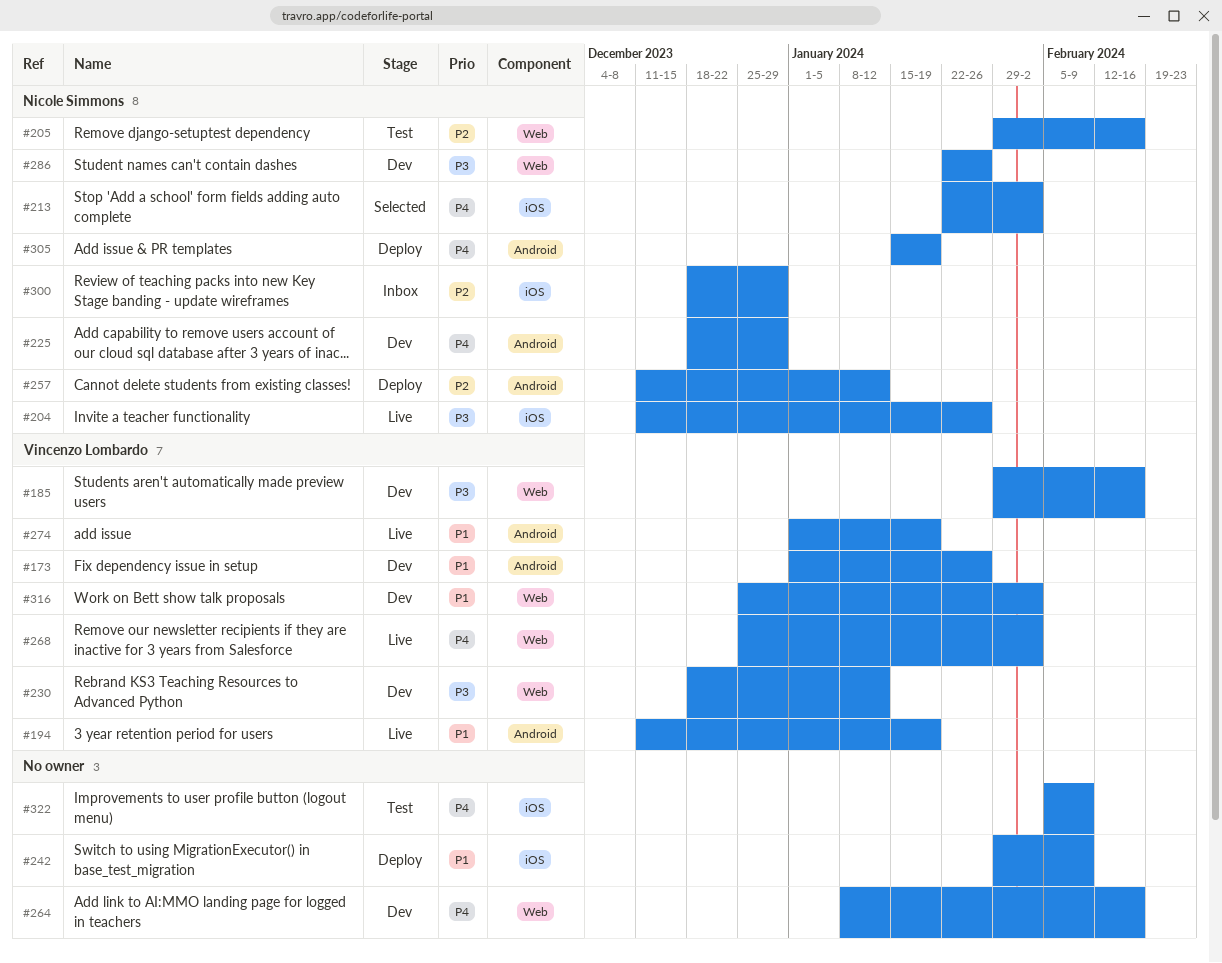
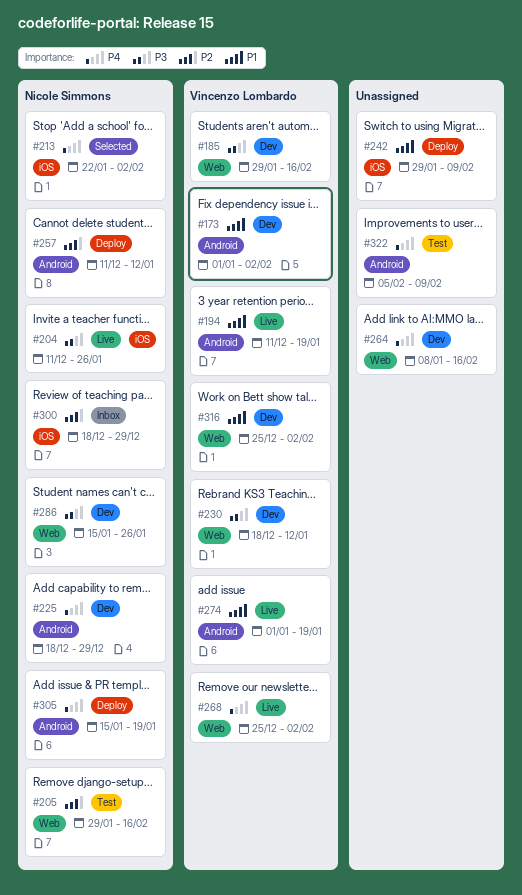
#173, due: Jan 26 -> Feb 2
#286, start: Jan 22 -> Jan 15
#322, label: iOS -> Android

